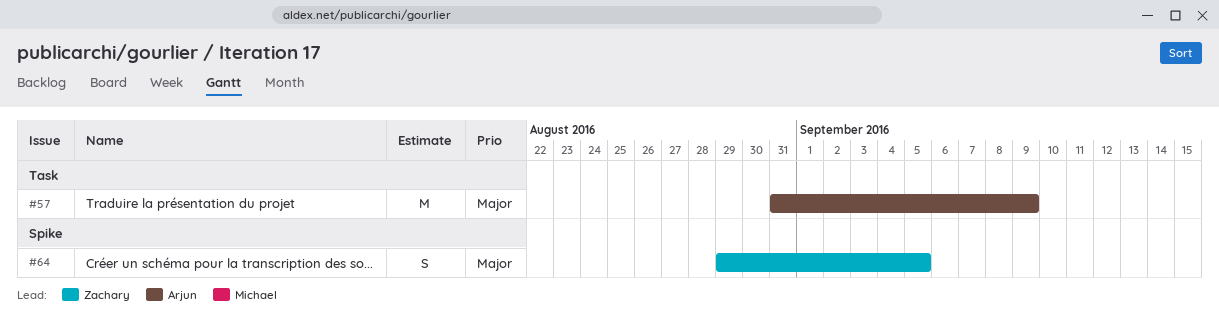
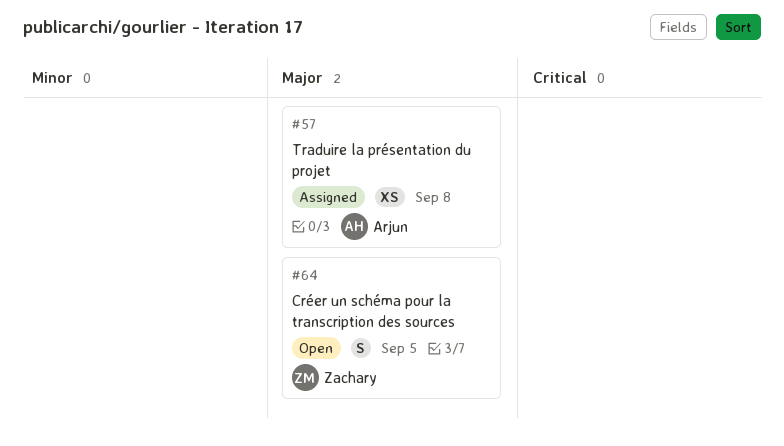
#57, estimate: M -> XS
#57, due: Sep 9 -> Sep 8

